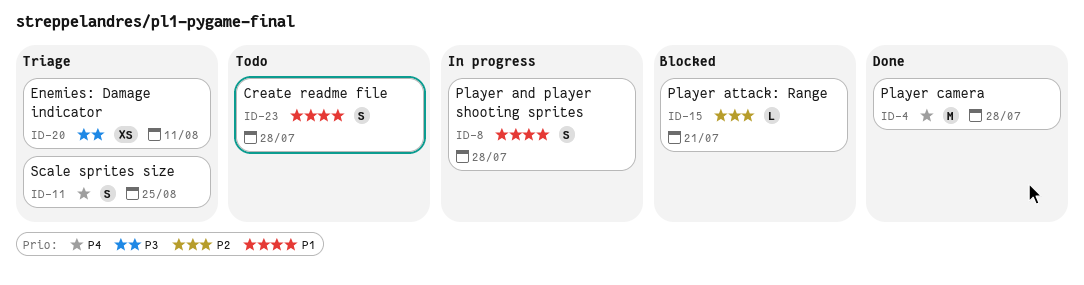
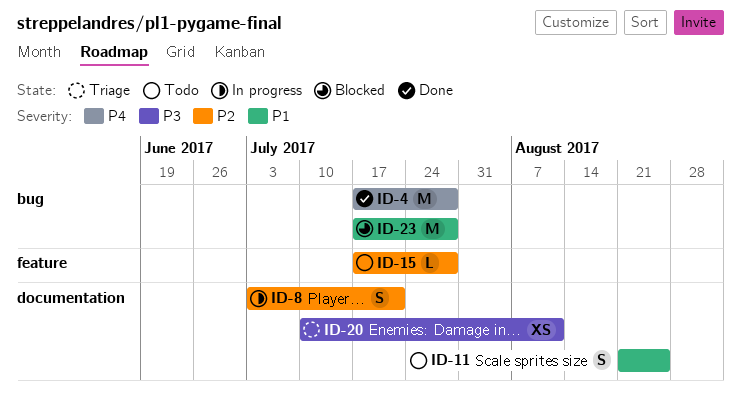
ID-8, priority: P1 -> P2
ID-8, due: Jul 28 -> Jul 21
ID-11, status: Triage -> Todo
ID-11, priority: P4 -> P1
ID-15, status: Blocked -> Todo
ID-15, due: Jul 21 -> Jul 28
ID-23, status: Todo -> Blocked
ID-23, estimate: S -> M

